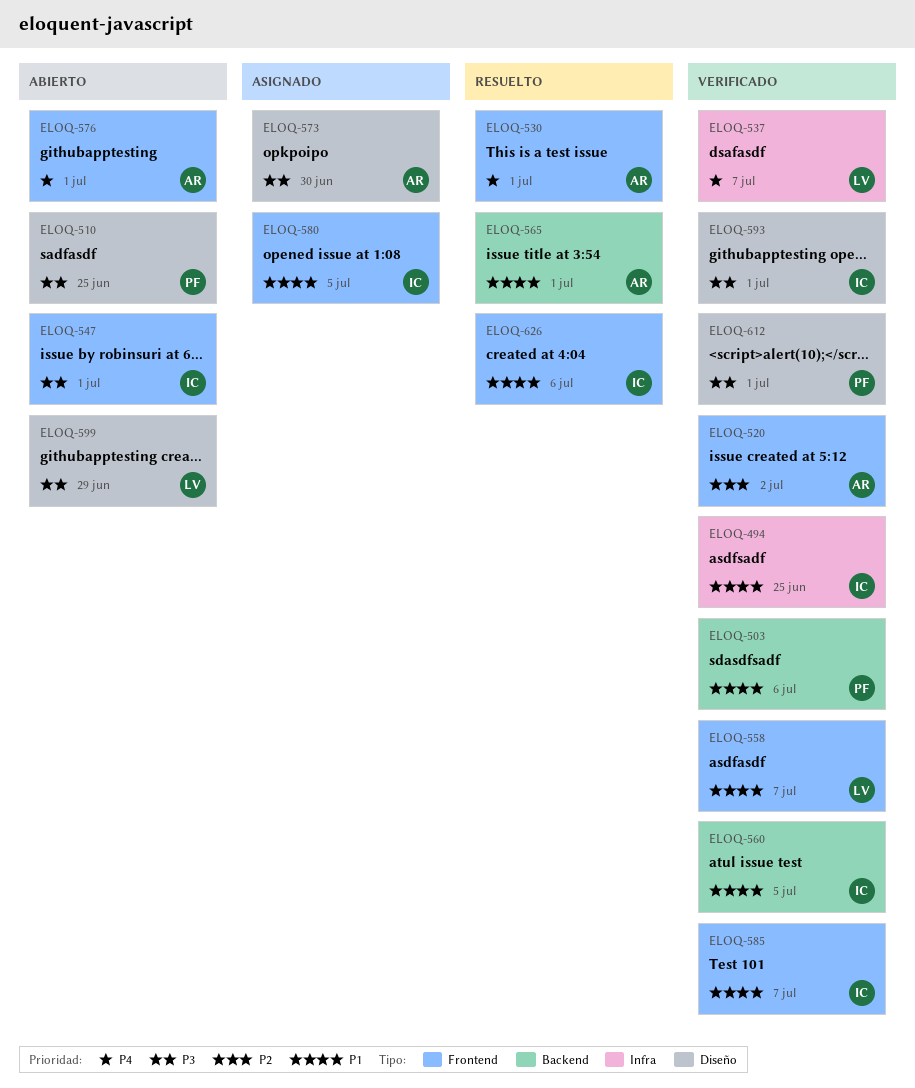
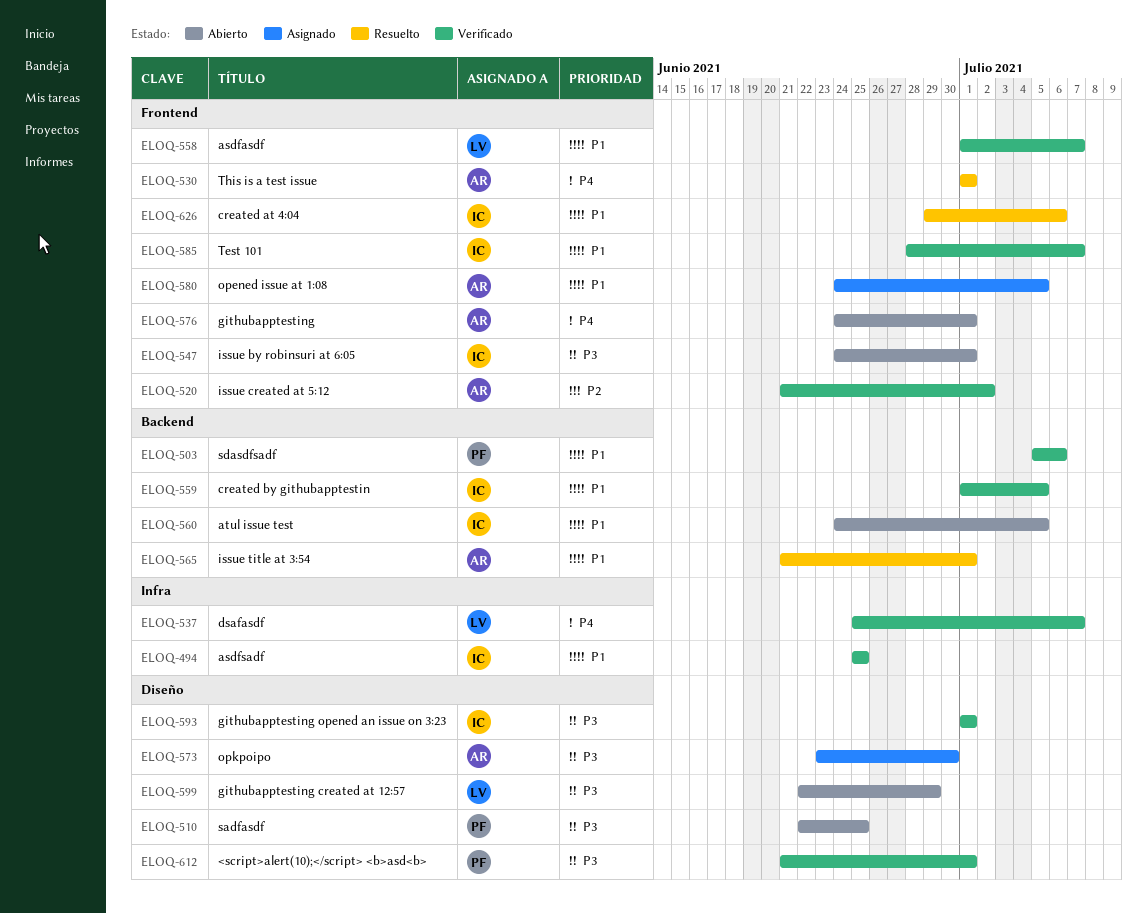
ELOQ-559: none -> present
ELOQ-560, status: Verificado -> Abierto
ELOQ-580, owner: IC -> AR

